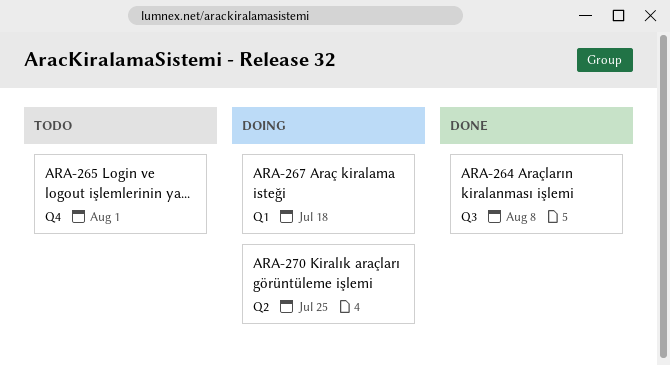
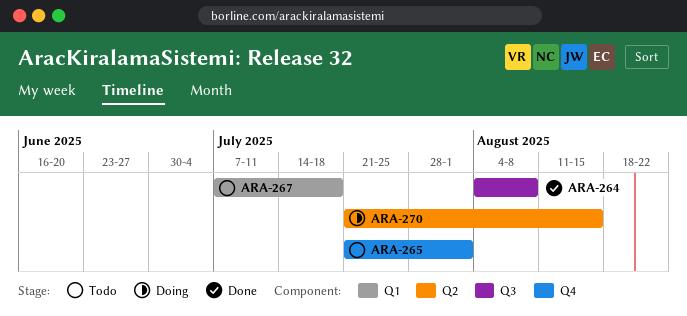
ARA-267, status: Doing -> Todo
ARA-270, due: Jul 25 -> Aug 15

